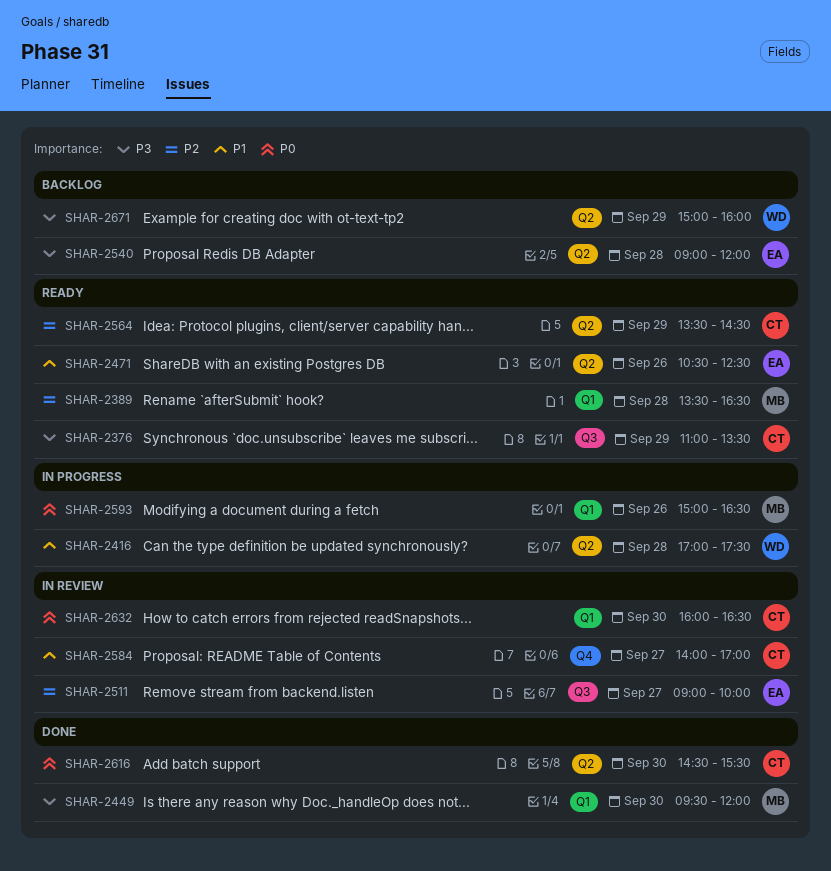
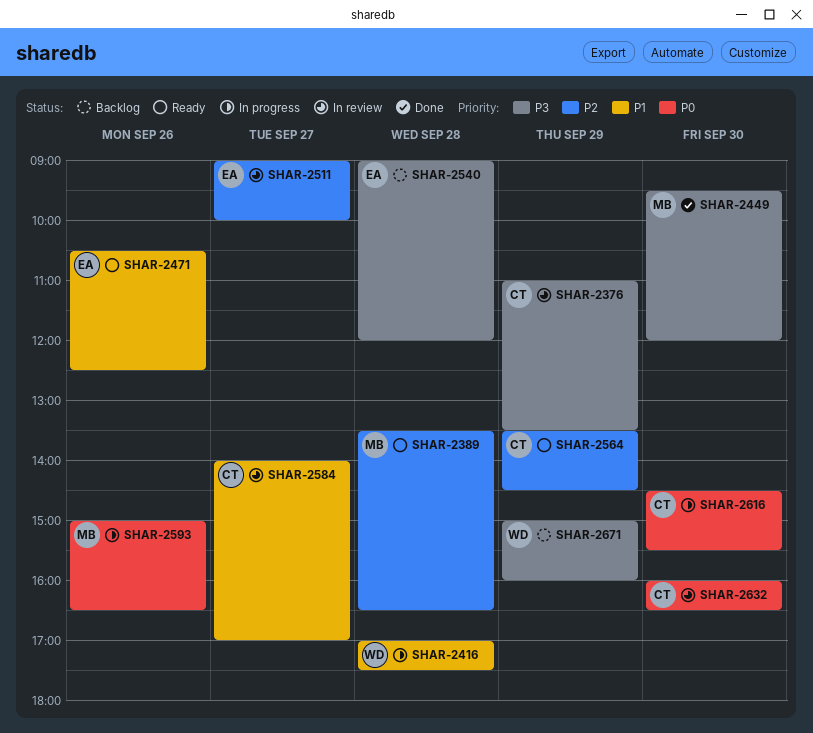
SHAR-2376, status: Ready -> In review
SHAR-2616, status: Done -> In progress

